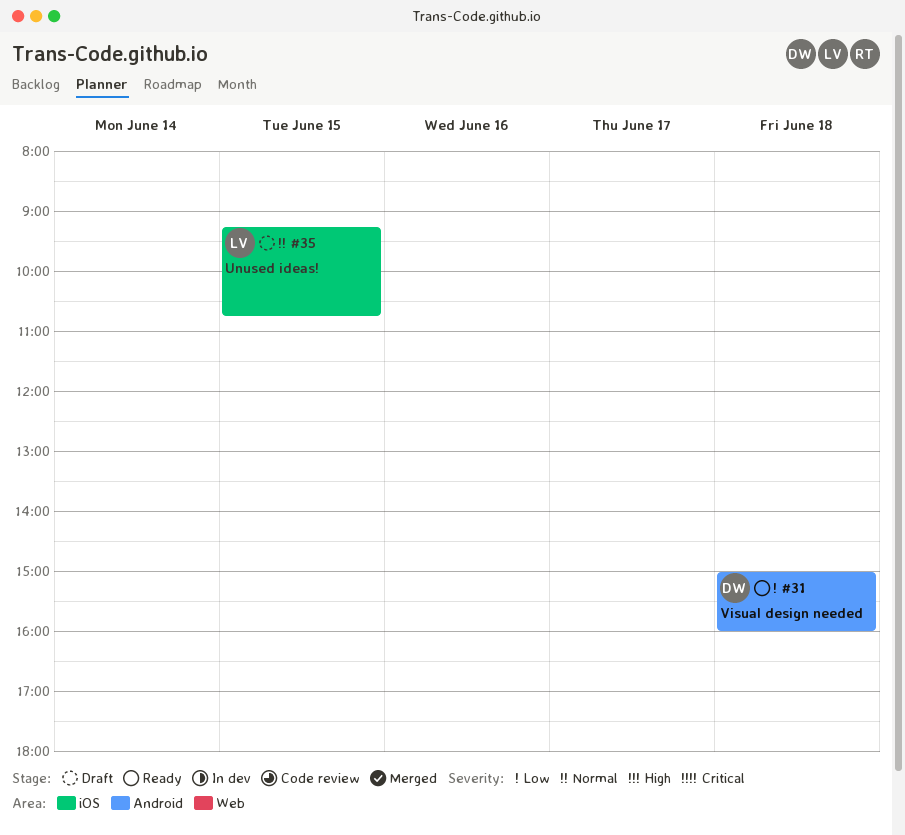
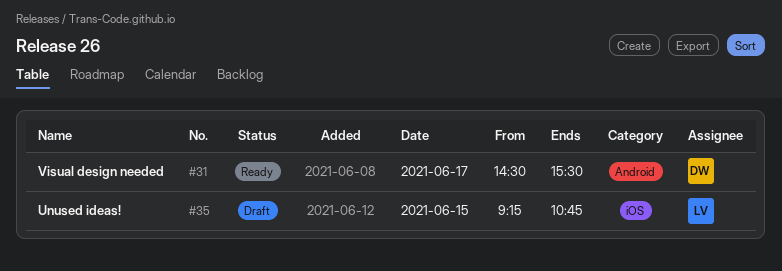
#31, day: Jun 18 -> Jun 17
#31, begins: 15:00 -> 14:30
#31, ends: 16:00 -> 15:30

